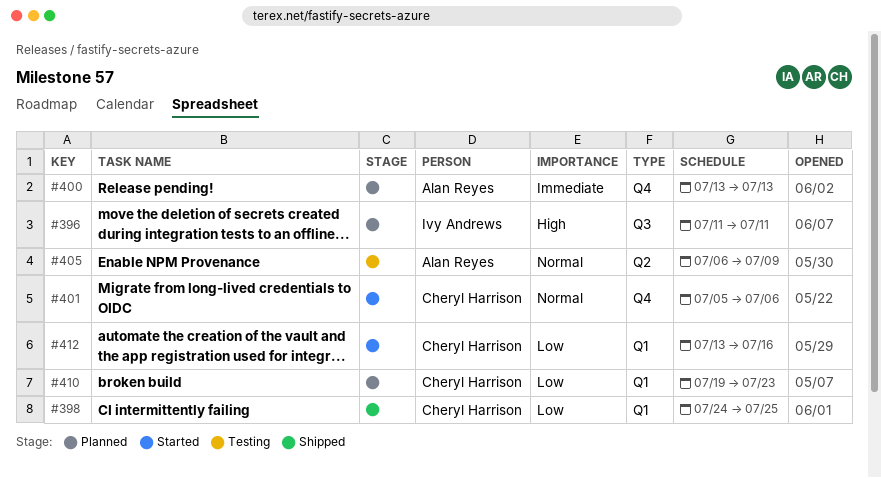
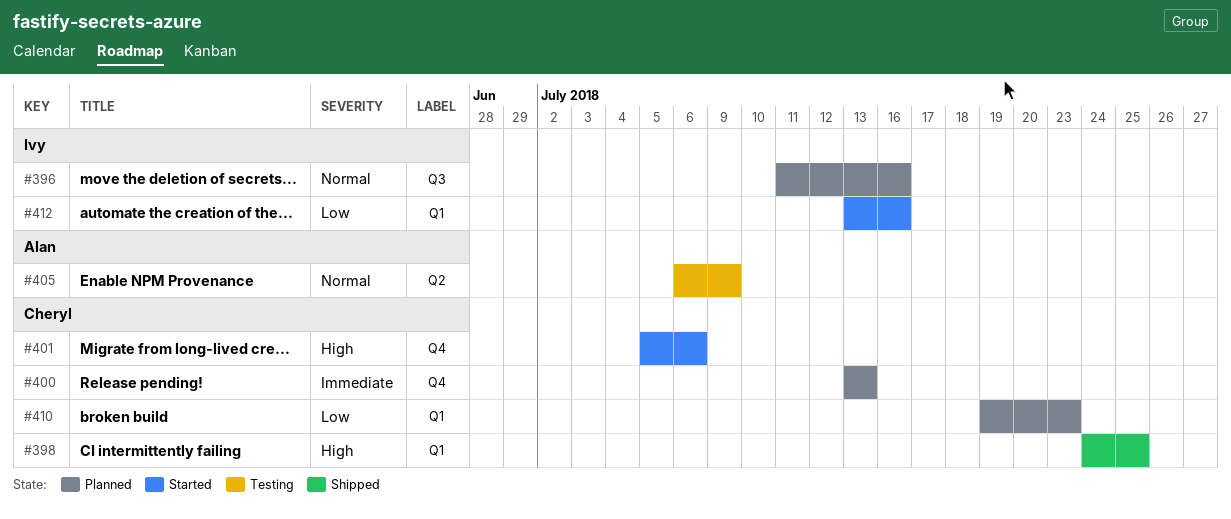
#396, priority: High -> Normal
#396, due: Jul 11 -> Jul 16
#398, priority: Low -> High
#400, owner: Alan Reyes -> Cheryl Harrison
#401, priority: Normal -> High
#412, owner: Cheryl Harrison -> Ivy Andrews

